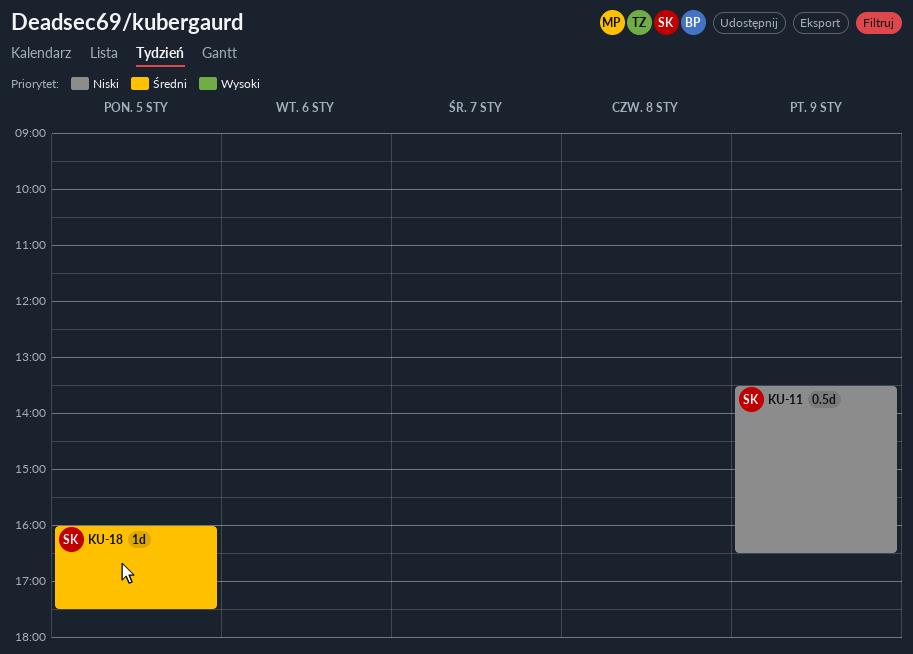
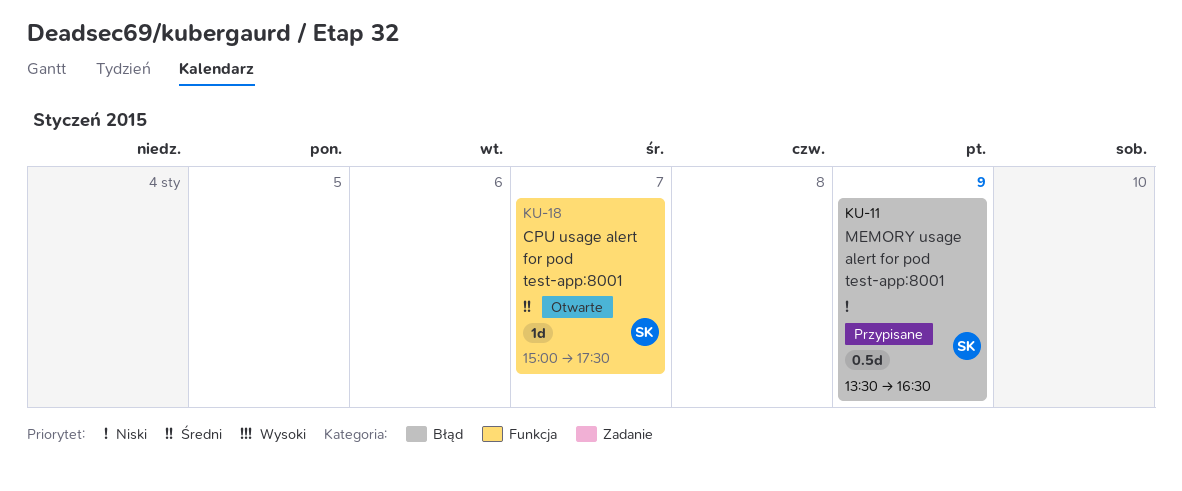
KU-18, day: Jan 5 -> Jan 7
KU-18, begins: 16:00 -> 15:00

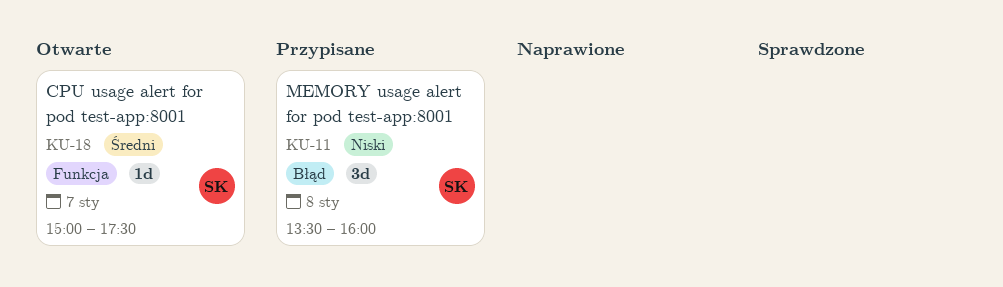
KU-11, estimate: 0.5d -> 3d
KU-11, day: Jan 9 -> Jan 8
KU-11, ends: 16:30 -> 16:00

